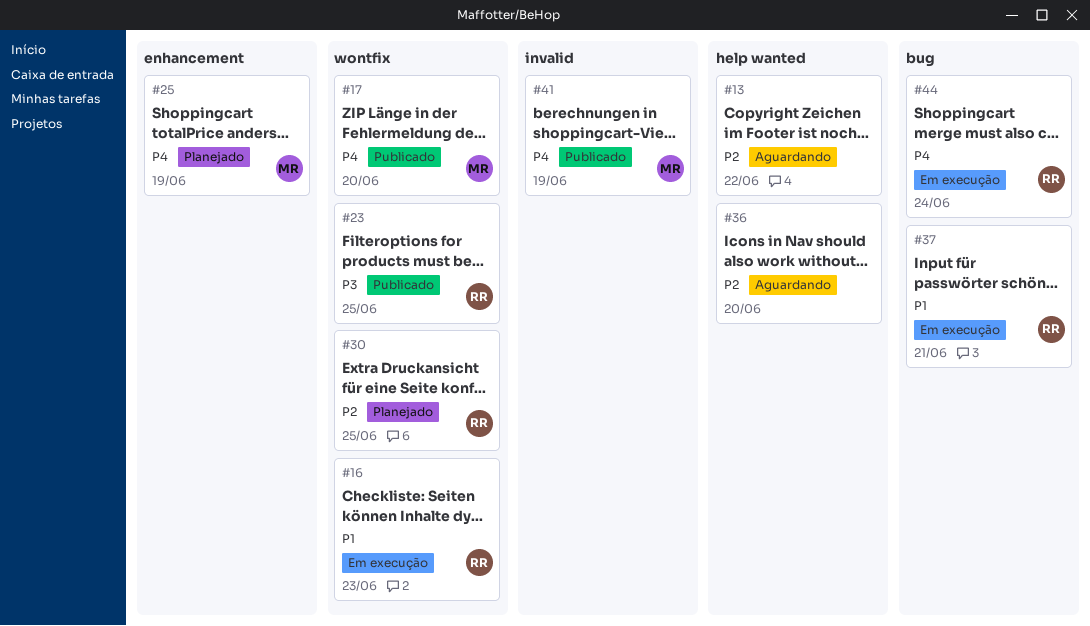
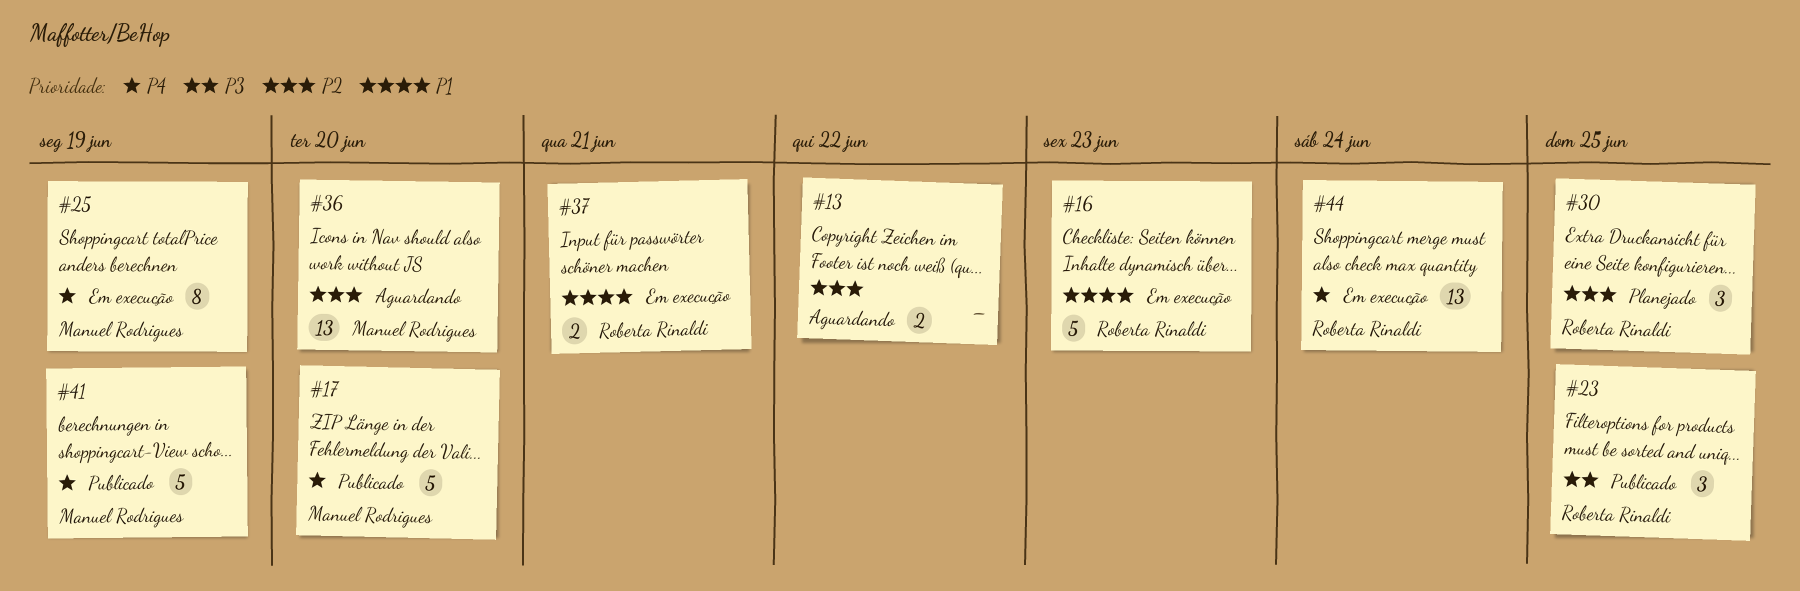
#25, status: Planejado -> Em execução
#36, owner: none -> Manuel Rodrigues

